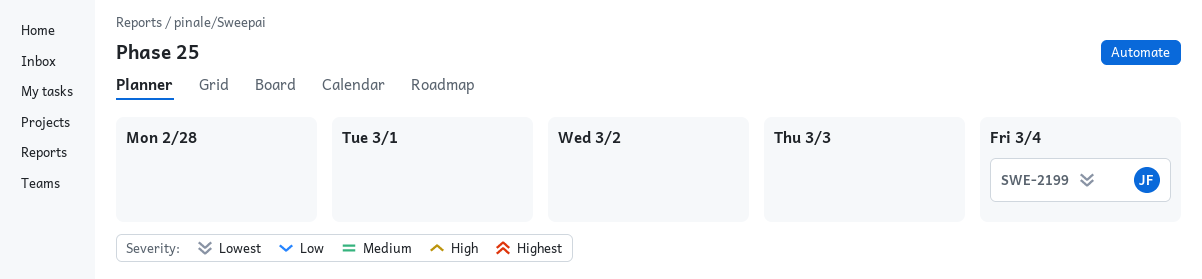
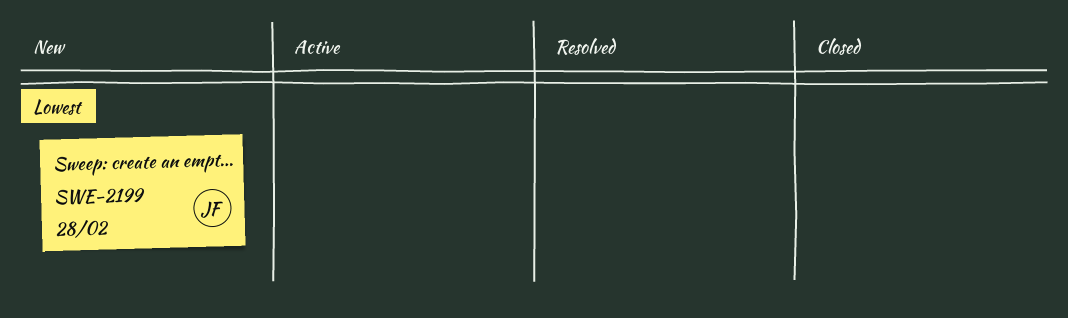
SWE-2199, due: Mar 4 -> Feb 28

